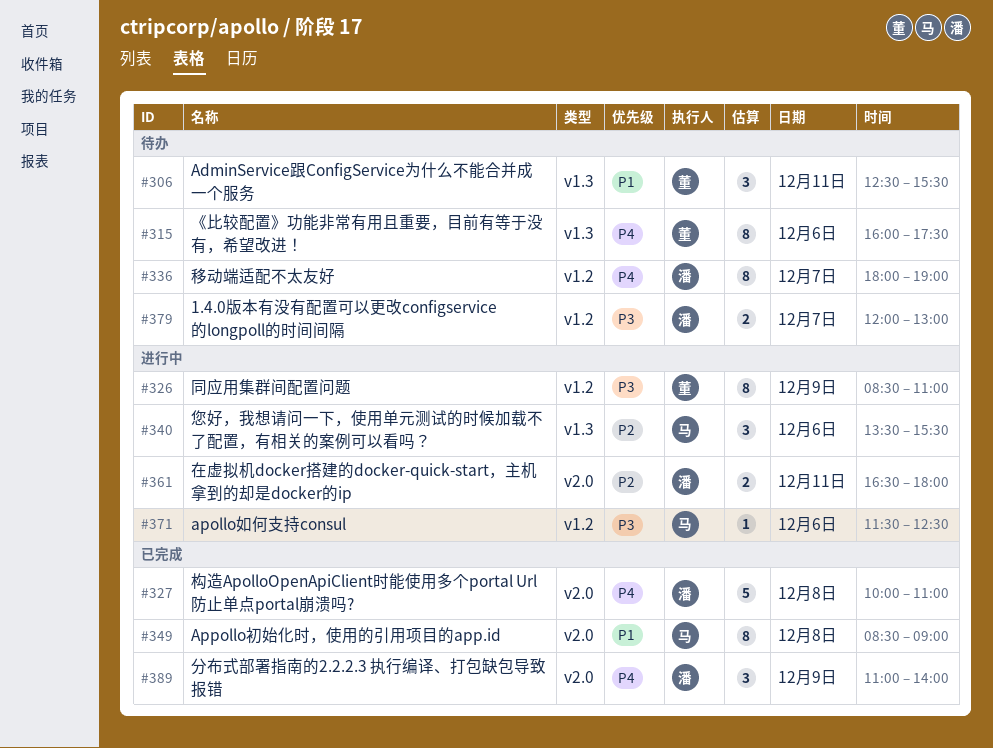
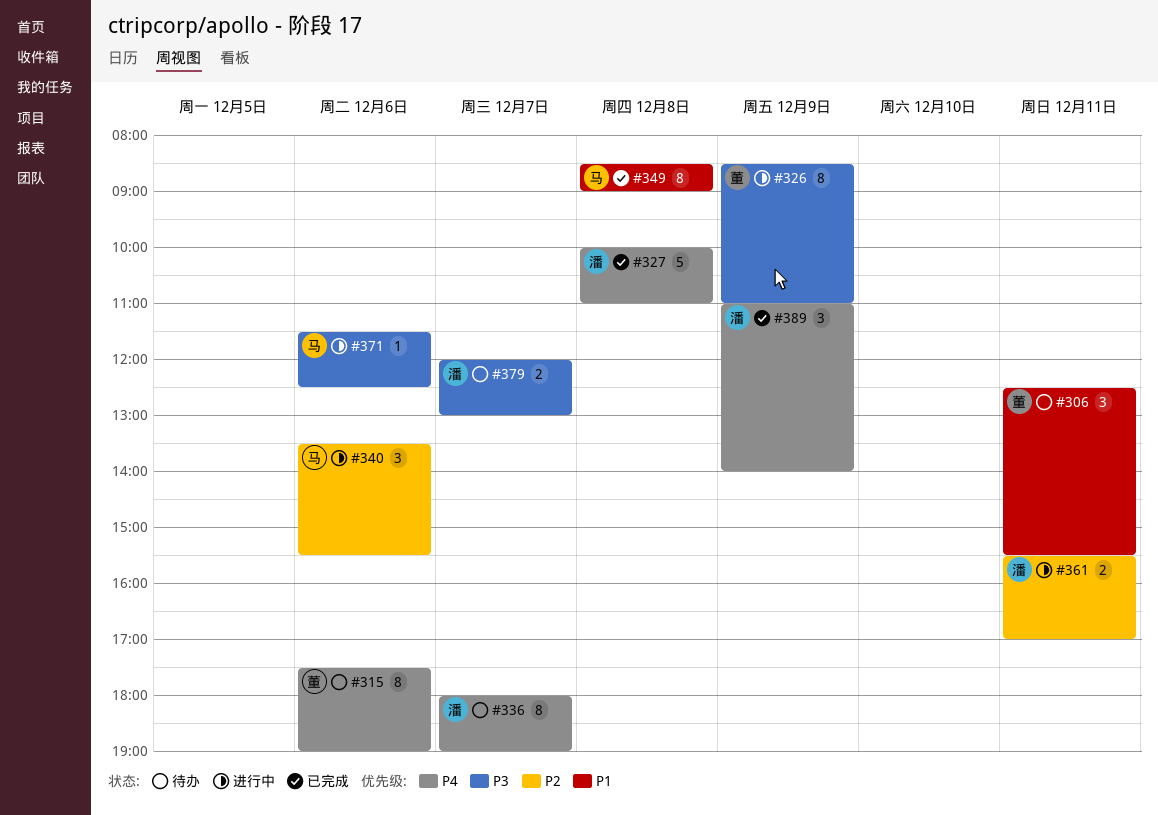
#315, begins: 16:00 -> 17:30
#315, ends: 17:30 -> 19:00
#361, begins: 16:30 -> 15:30
#361, ends: 18:00 -> 17:00

